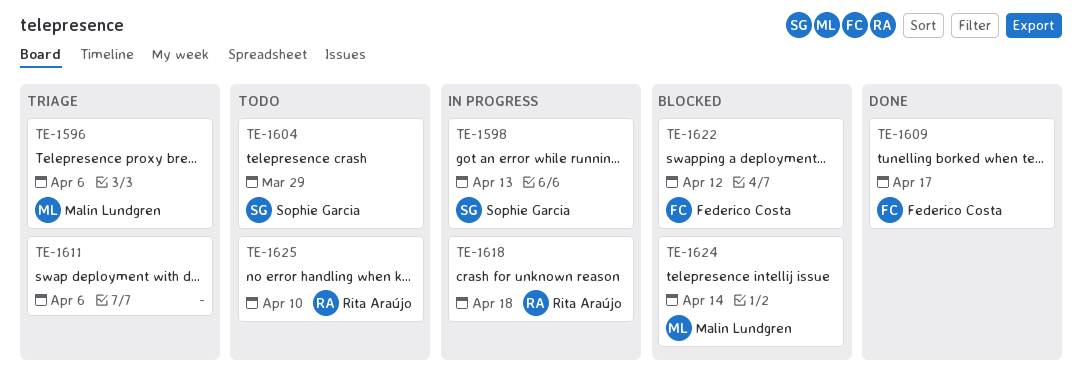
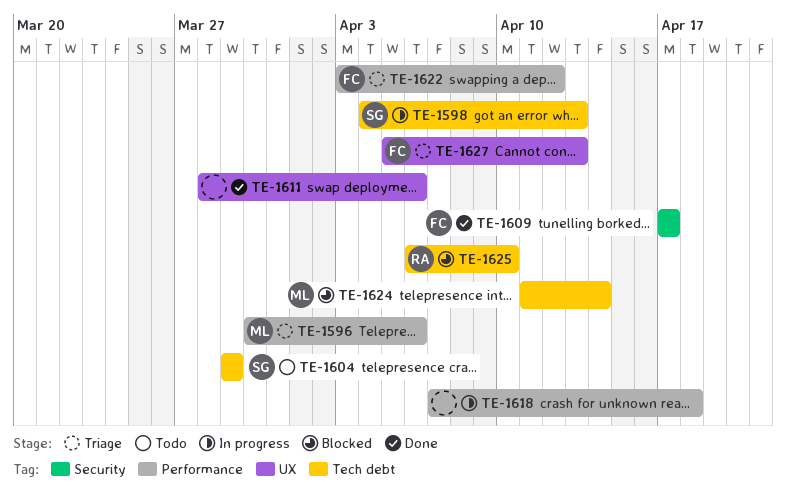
TE-1611, status: Triage -> Done
TE-1618, owner: Rita Araújo -> none
TE-1622, status: Blocked -> Triage
TE-1625, status: Todo -> Blocked
TE-1627: none -> present

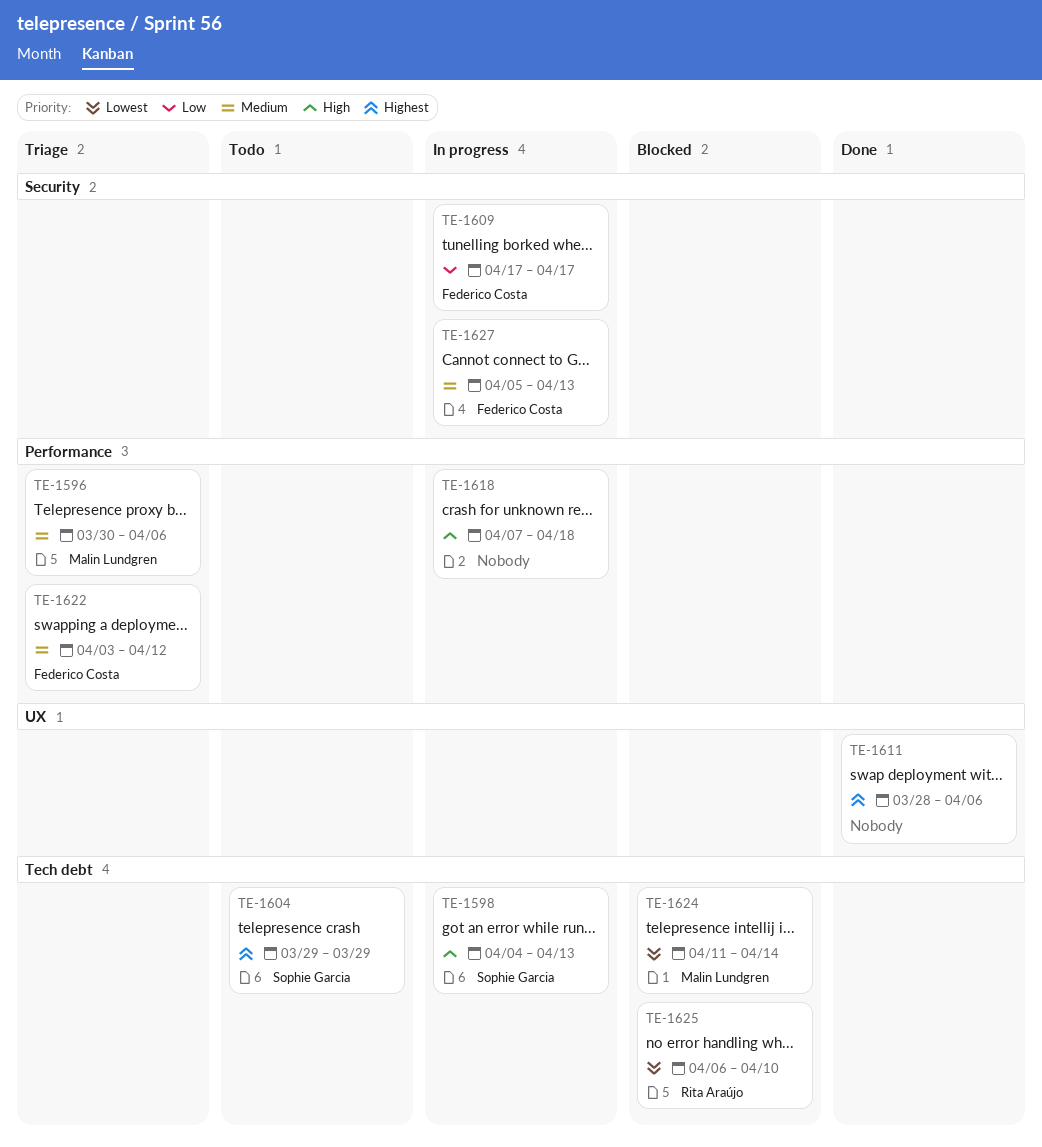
TE-1609, status: Done -> In progress
TE-1627, status: Triage -> In progress
TE-1627, label: UX -> Security

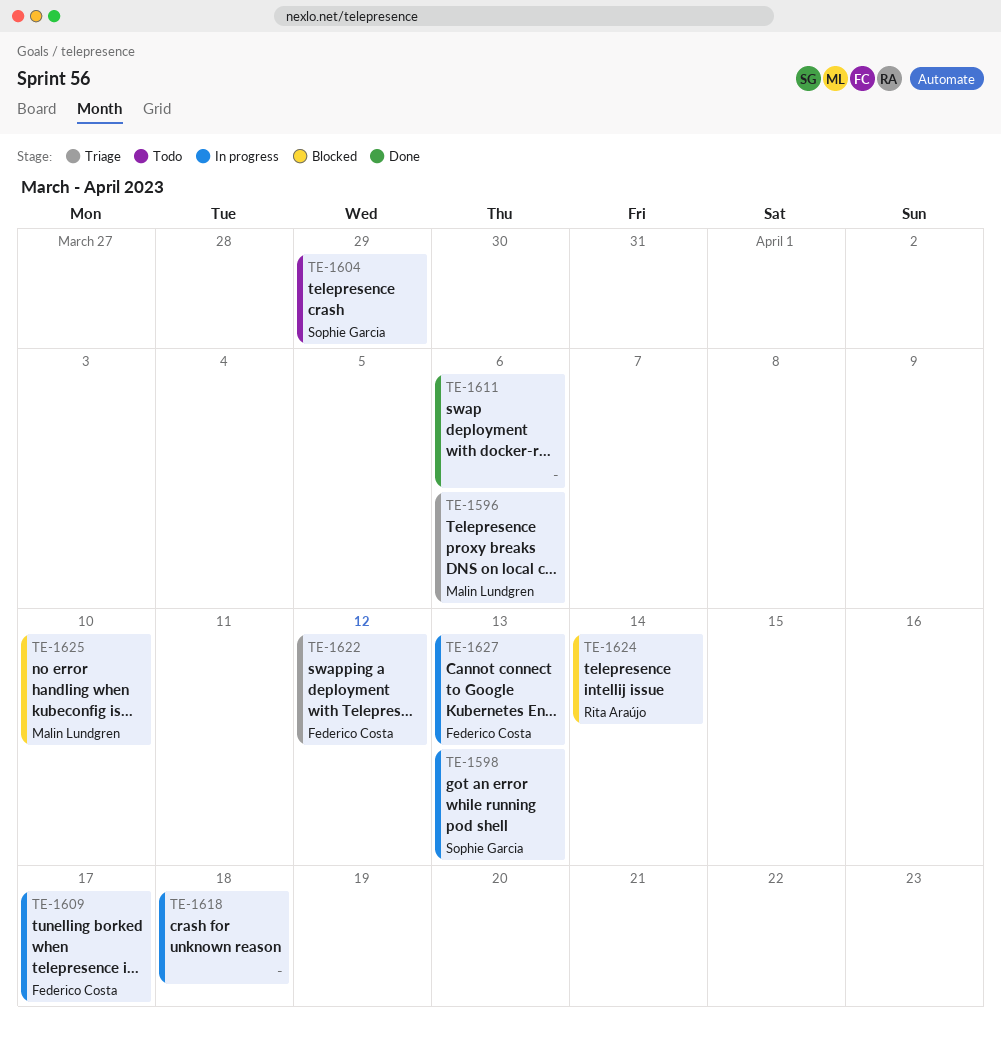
TE-1624, owner: Malin Lundgren -> Rita Araújo
TE-1625, owner: Rita Araújo -> Malin Lundgren

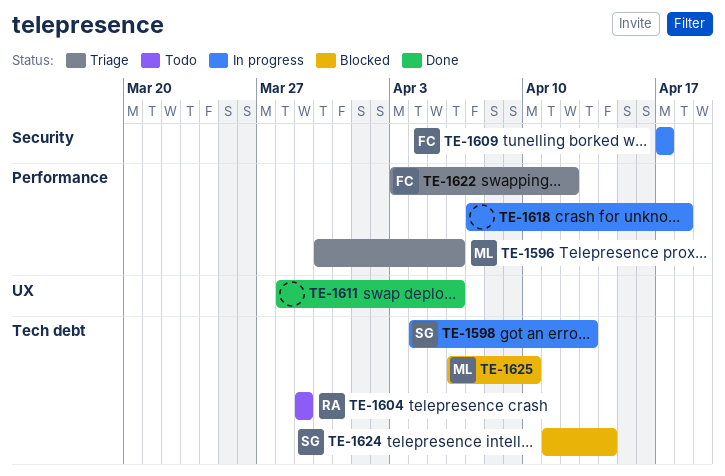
TE-1604, owner: Sophie Garcia -> Rita Araújo
TE-1624, owner: Rita Araújo -> Sophie Garcia
TE-1627: present -> none

